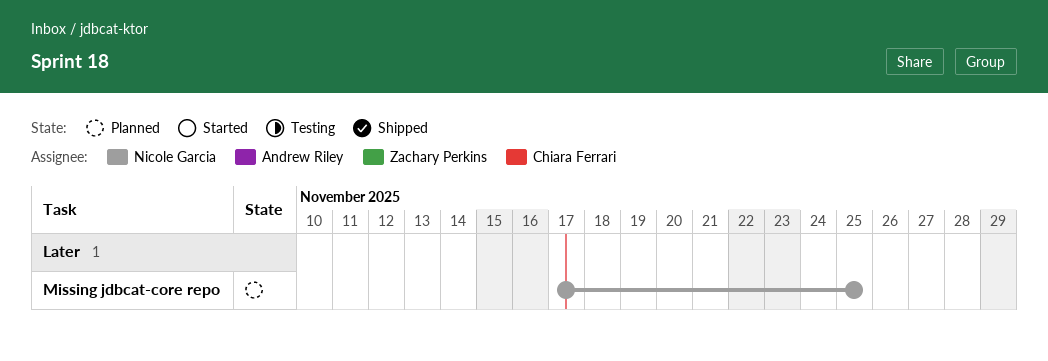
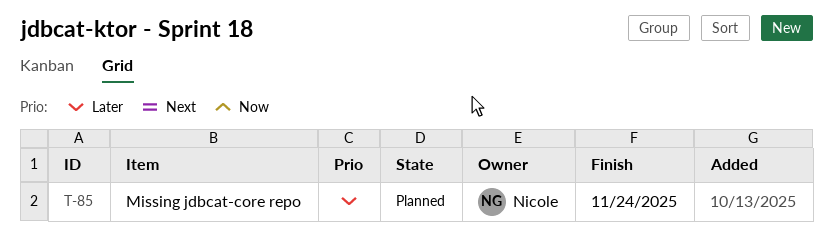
Missing jdbcat-core repo, due: Nov 25 -> Nov 24

